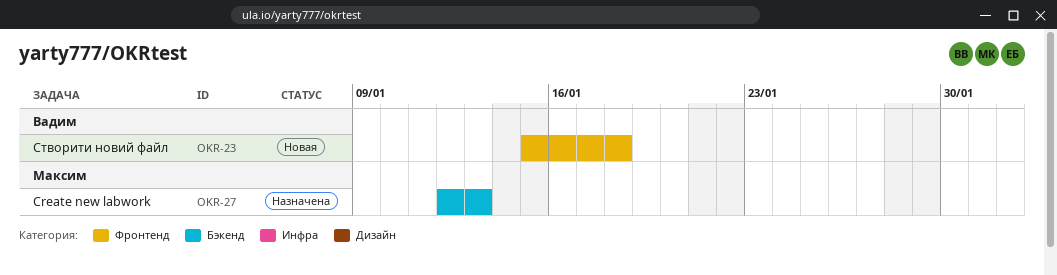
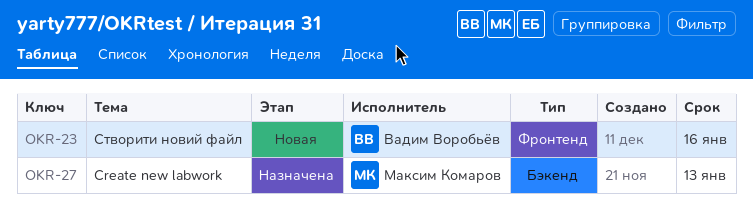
OKR-23, due: Jan 18 -> Jan 16

